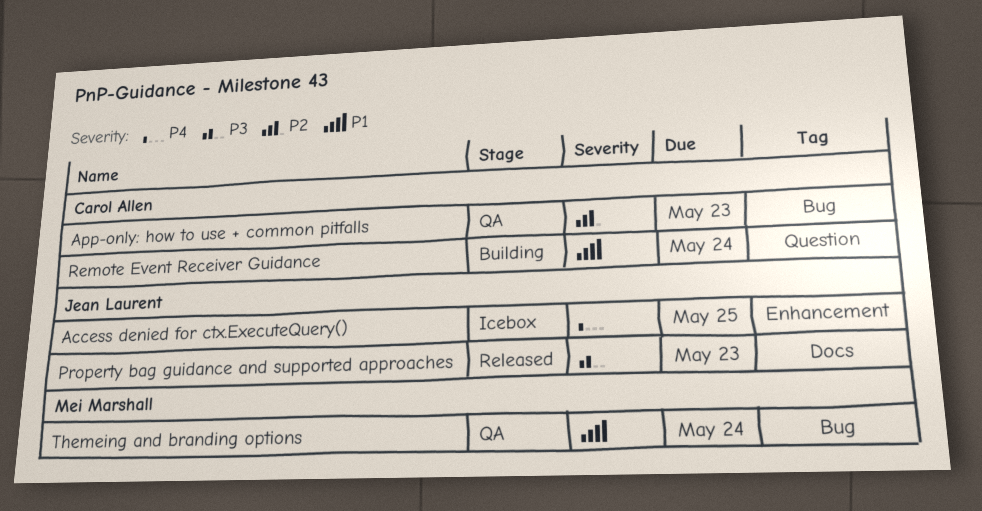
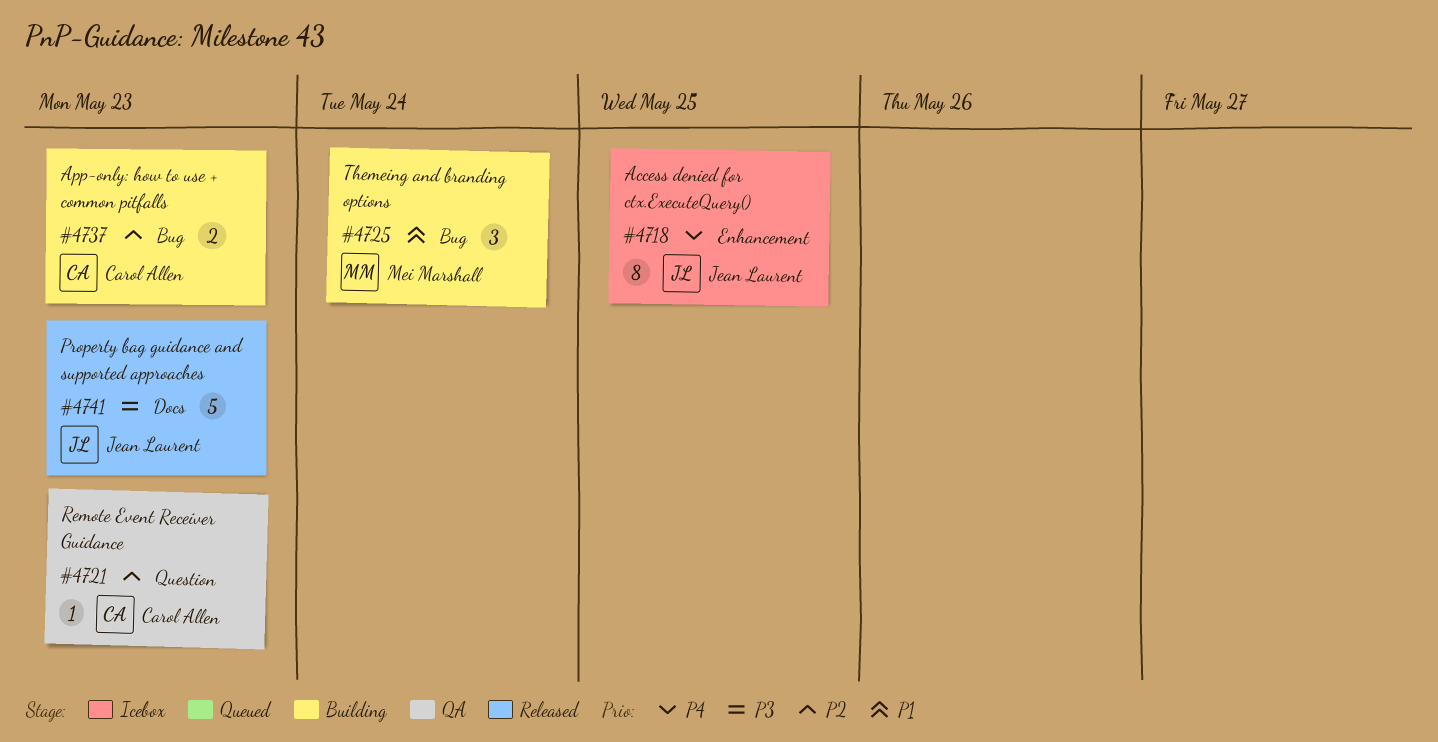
App-only: how to use + common pitfalls, status: QA -> Building
Remote Event Receiver Guidance, status: Building -> QA
Remote Event Receiver Guidance, priority: P1 -> P2
Remote Event Receiver Guidance, due: May 24 -> May 23
Themeing and branding options, status: QA -> Building

